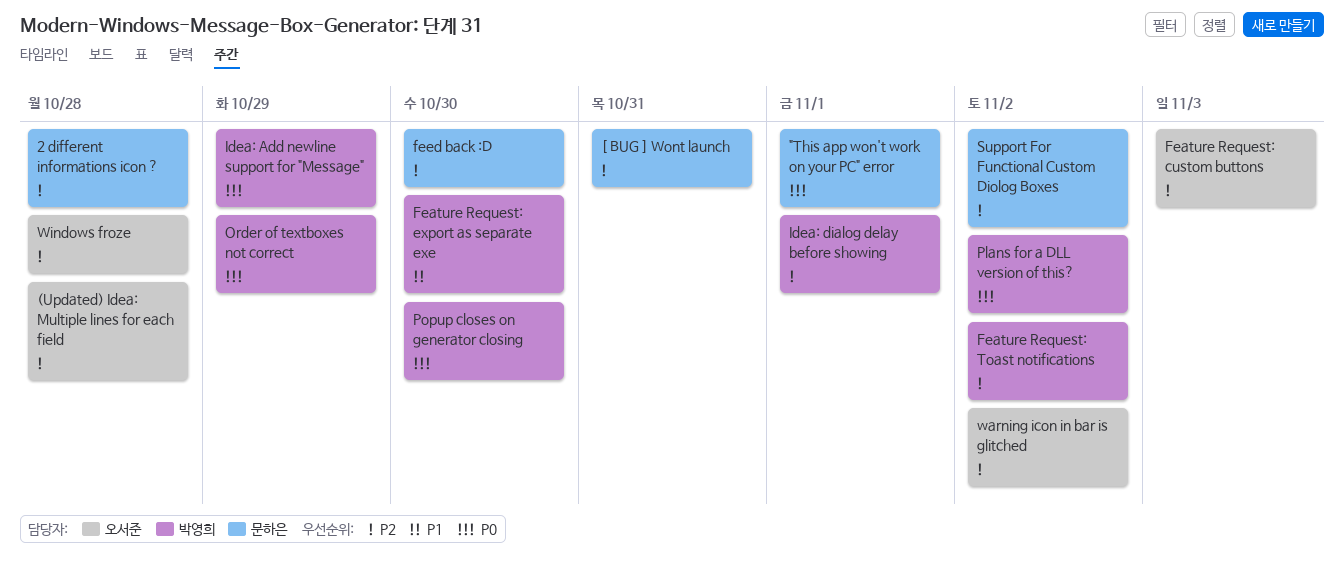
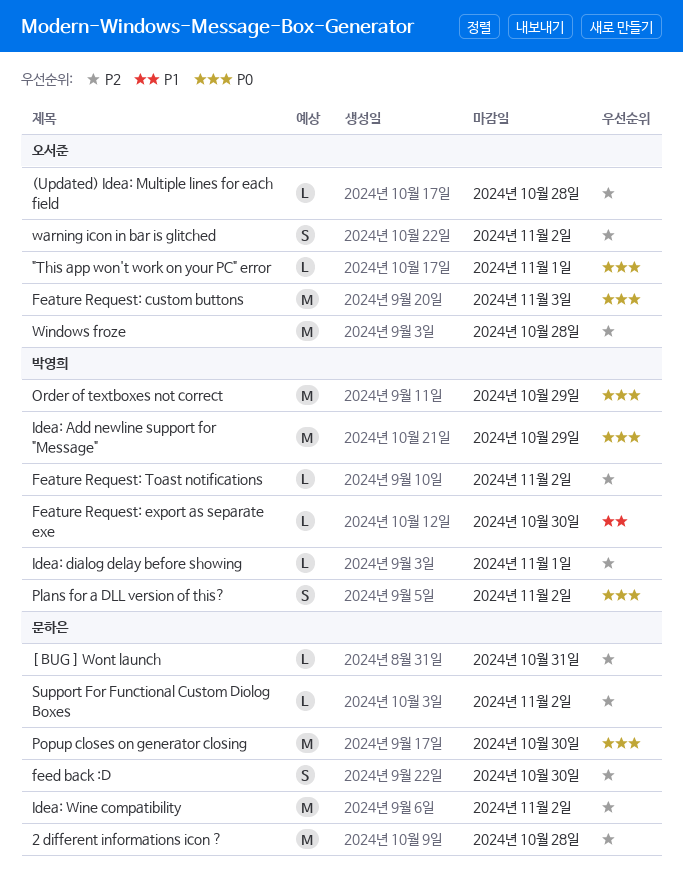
"This app won't work on your PC" error, owner: 문하은 -> 오서준
Feature Request: custom buttons, priority: P2 -> P0
Idea: Wine compatibility: none -> present
Popup closes on generator closing, owner: 박영희 -> 문하은

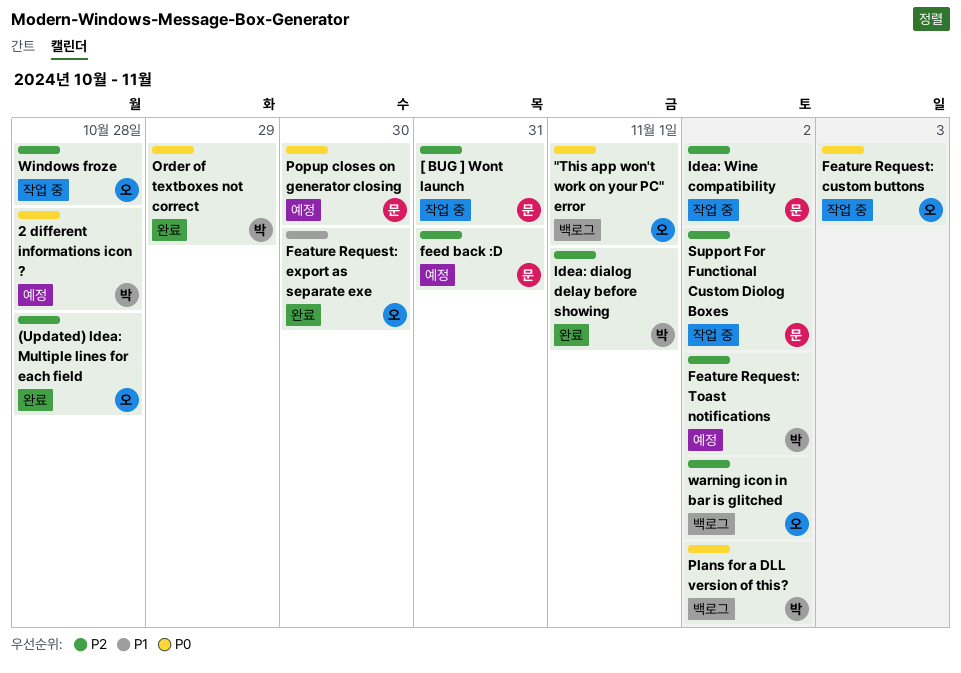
2 different informations icon ?, owner: 문하은 -> 박영희
2 different informations icon ?, priority: P2 -> P0
Feature Request: export as separate exe, owner: 박영희 -> 오서준
feed back :D, due: Oct 30 -> Oct 31
Idea: Add newline support for "Message": present -> none

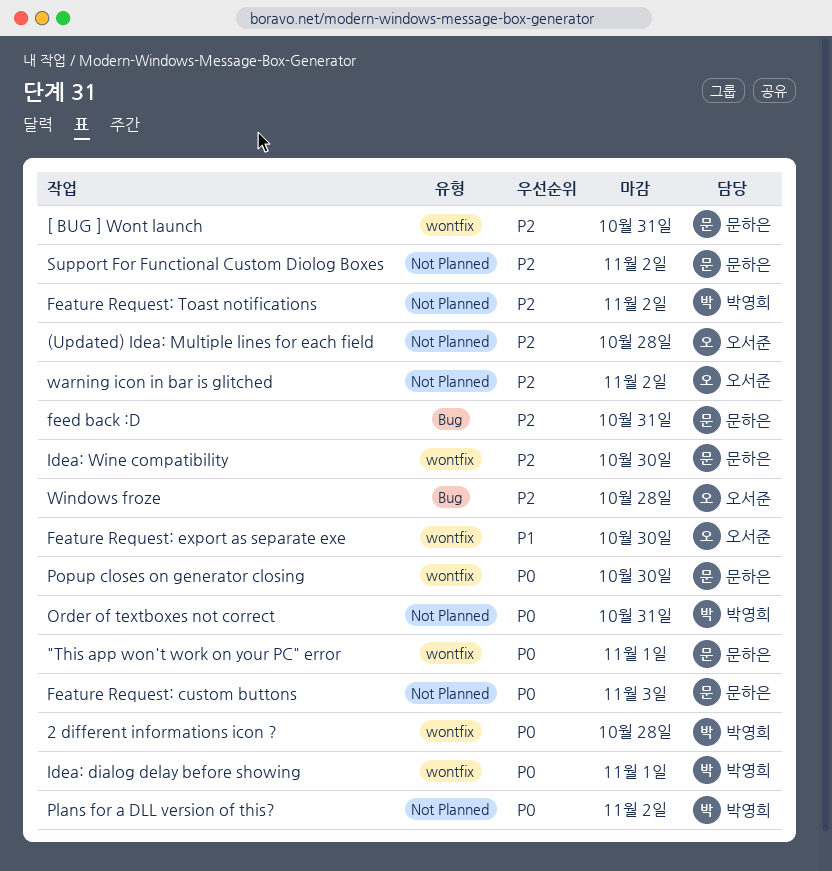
"This app won't work on your PC" error, owner: 오서준 -> 문하은
Feature Request: custom buttons, owner: 오서준 -> 문하은
Idea: dialog delay before showing, priority: P2 -> P0
Idea: Wine compatibility, due: Nov 2 -> Oct 30
Order of textboxes not correct, due: Oct 29 -> Oct 31

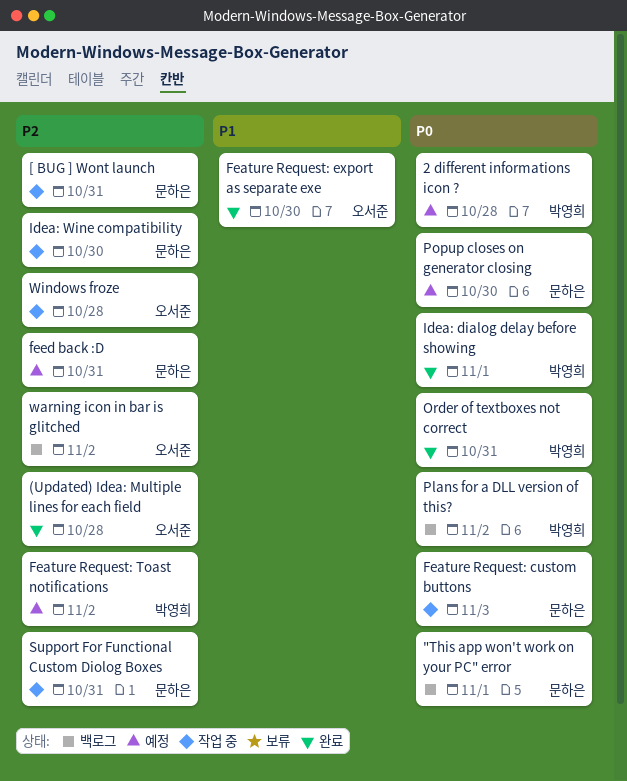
Support For Functional Custom Diolog Boxes, due: Nov 2 -> Oct 31

